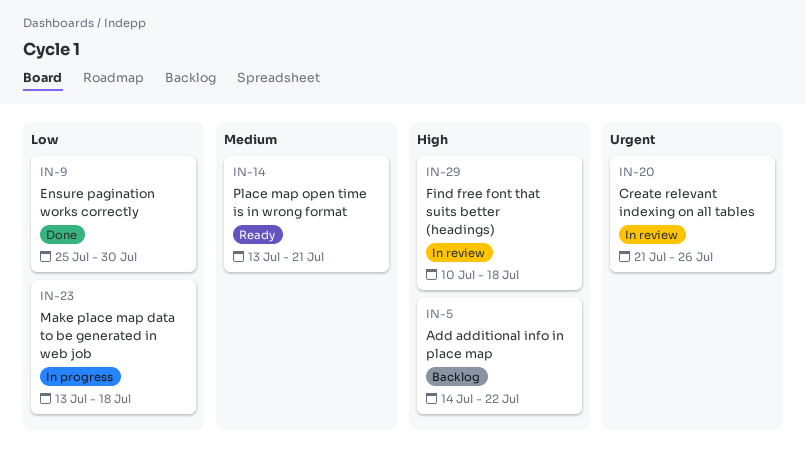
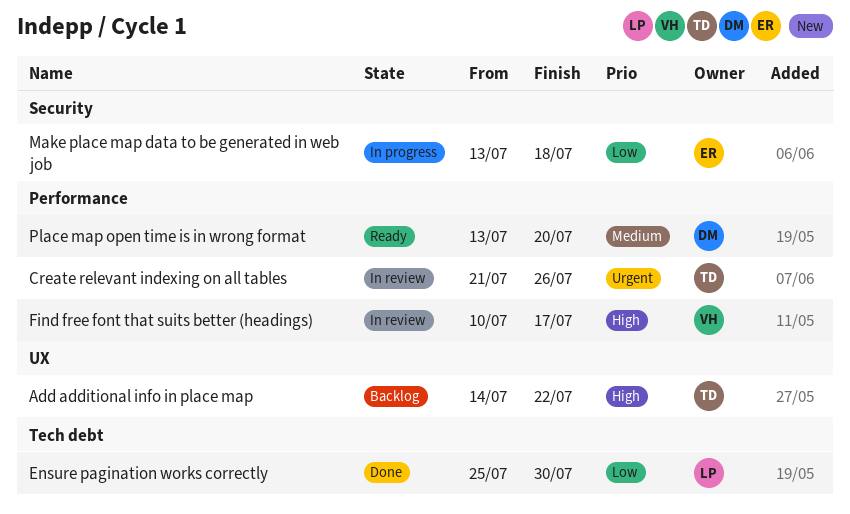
Find free font that suits better (headings), due: Jul 18 -> Jul 17
Place map open time is in wrong format, due: Jul 21 -> Jul 20

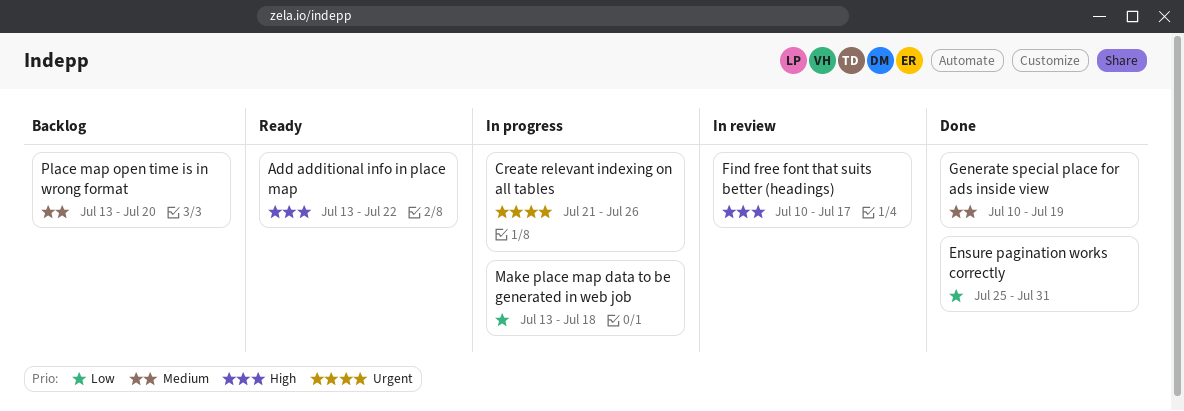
Add additional info in place map, status: Backlog -> Ready
Add additional info in place map, start: Jul 14 -> Jul 13
Create relevant indexing on all tables, status: In review -> In progress
Ensure pagination works correctly, due: Jul 30 -> Jul 31
Generate special place for ads inside view: none -> present
Place map open time is in wrong format, status: Ready -> Backlog

